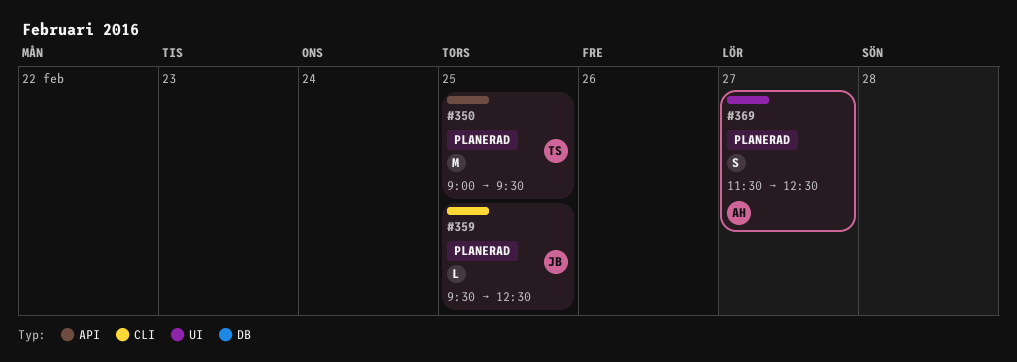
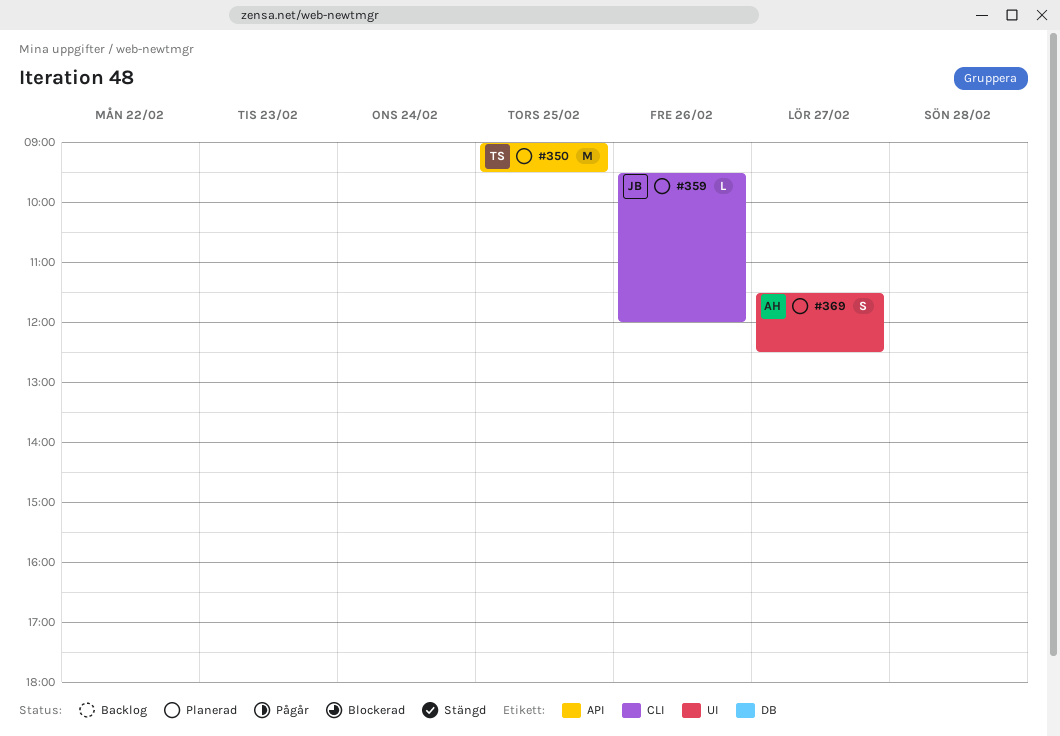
#359, day: Feb 25 -> Feb 26
#359, ends: 12:30 -> 12:00

